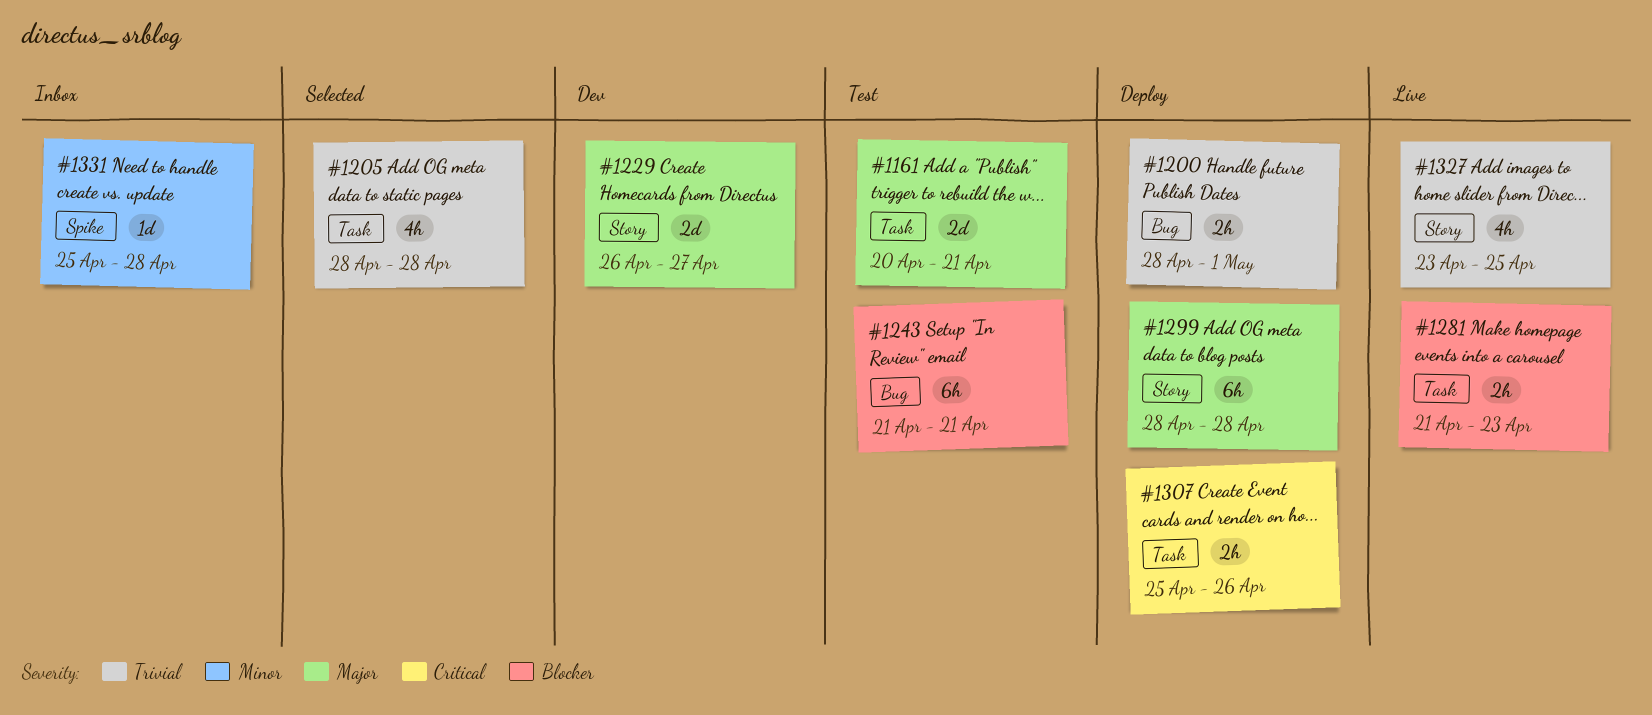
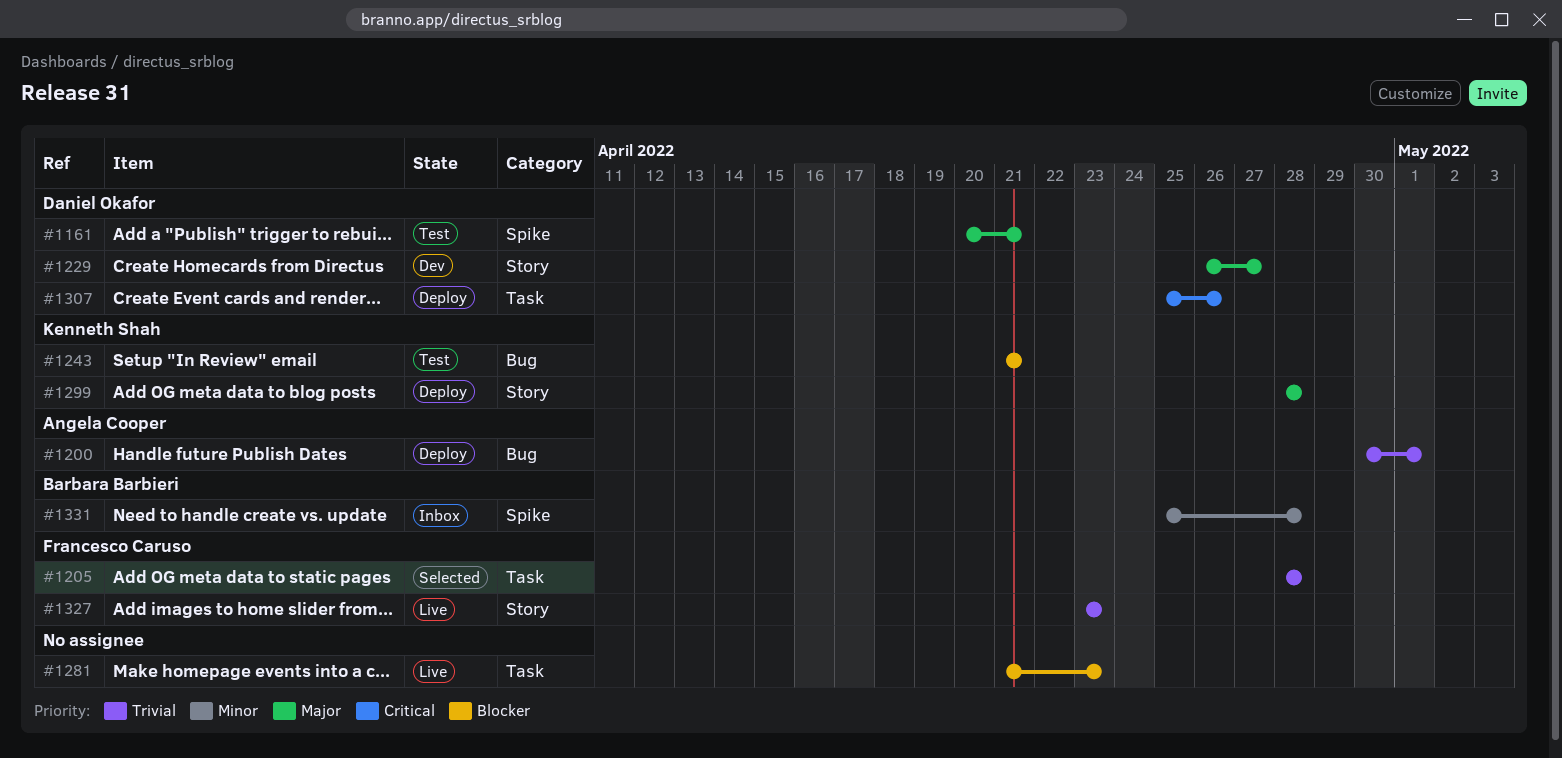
#1161, label: Task -> Spike
#1200, start: Apr 28 -> Apr 30
#1327, due: Apr 25 -> Apr 23

